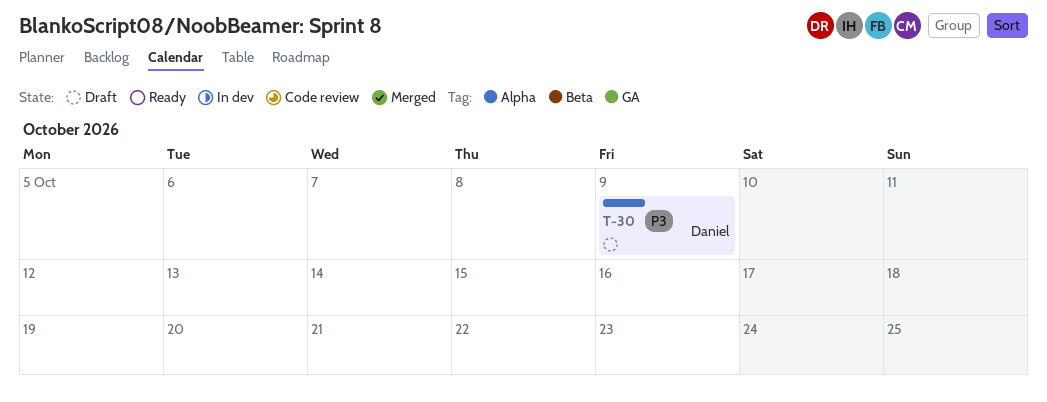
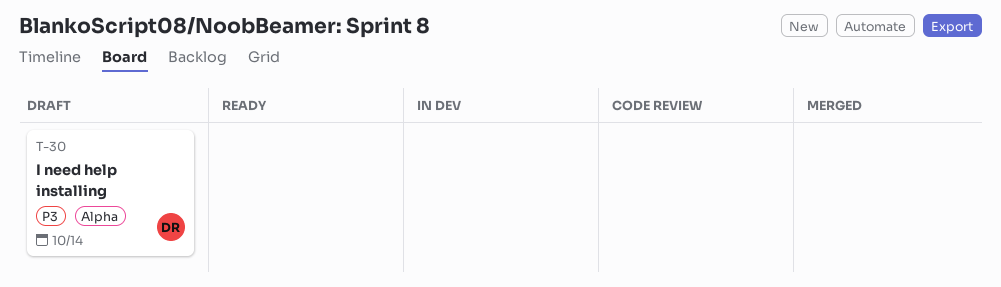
T-30, due: Oct 9 -> Oct 14

